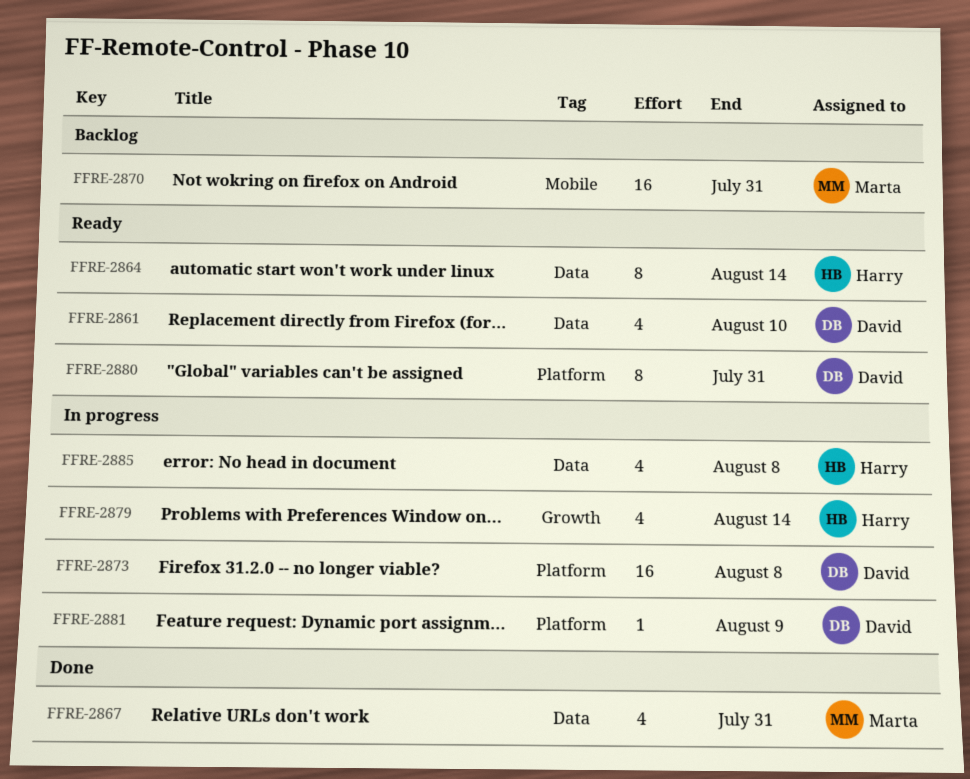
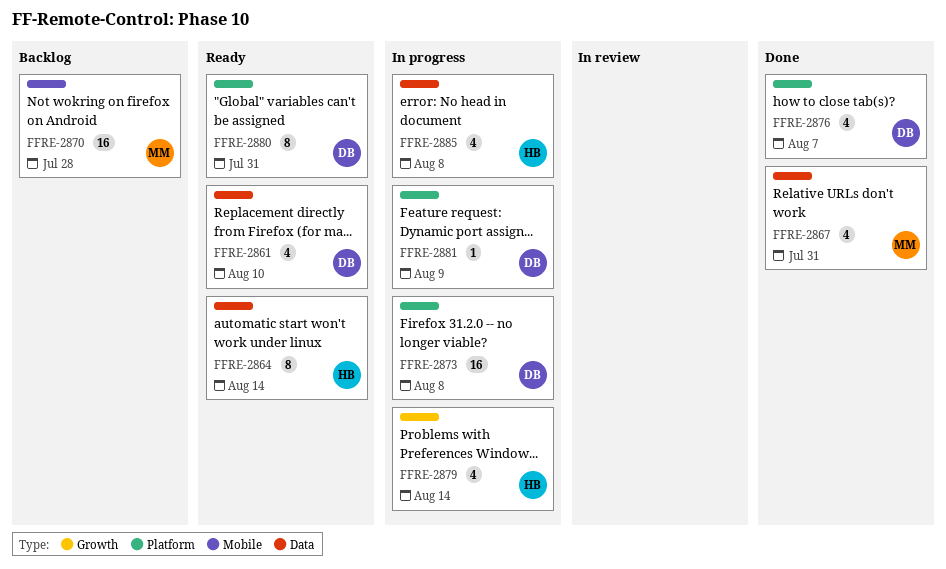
FFRE-2870, due: Jul 31 -> Jul 28
FFRE-2876: none -> present

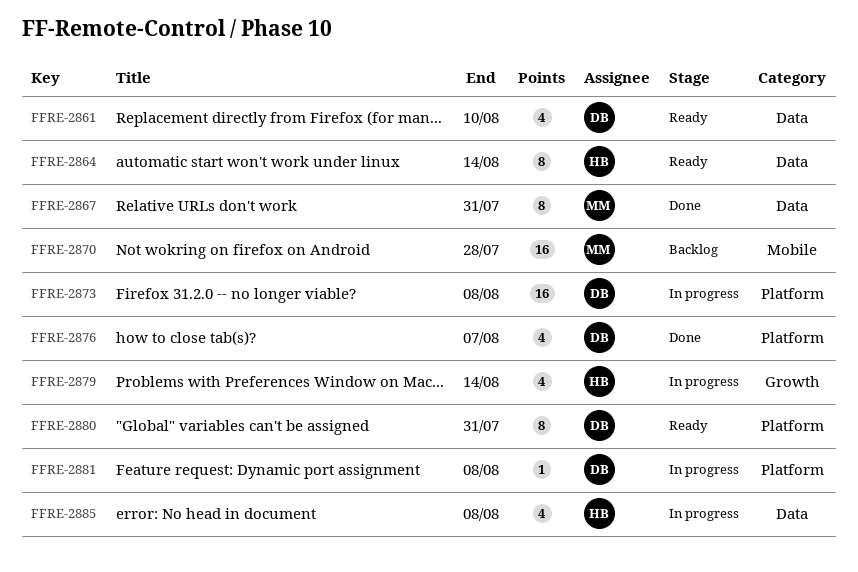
FFRE-2867, estimate: 4 -> 8
FFRE-2881, due: Aug 9 -> Aug 8

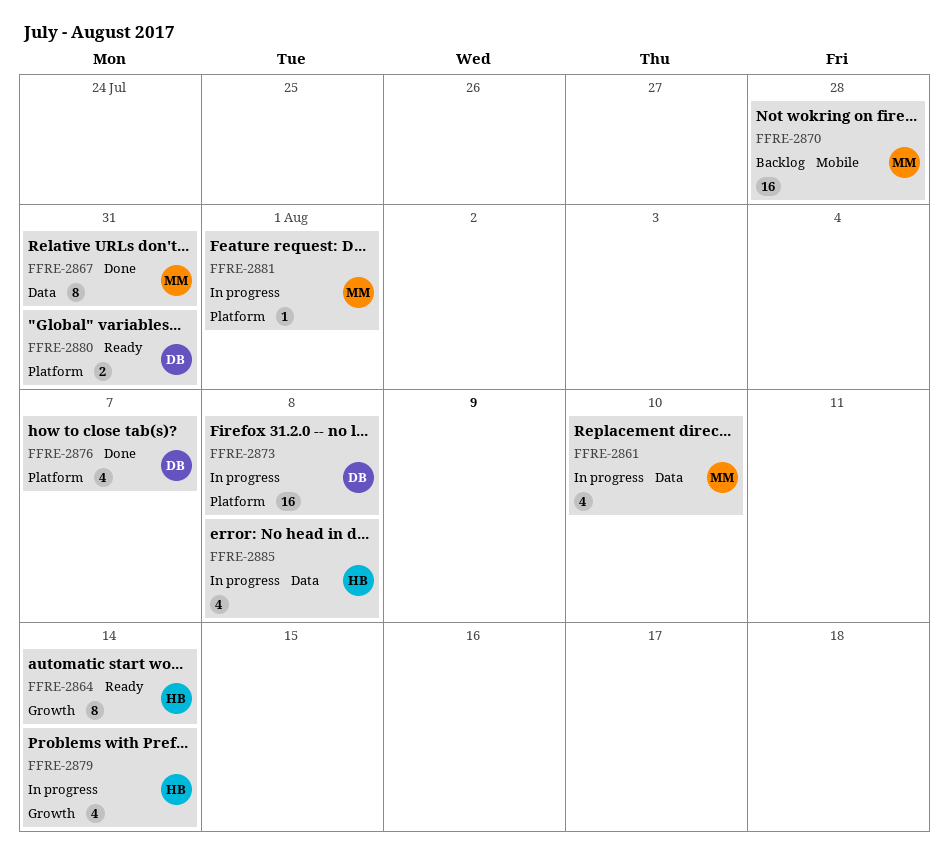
FFRE-2861, status: Ready -> In progress
FFRE-2861, owner: DB -> MM
FFRE-2864, label: Data -> Growth
FFRE-2880, estimate: 8 -> 2
FFRE-2881, owner: DB -> MM
FFRE-2881, due: Aug 8 -> Aug 1

